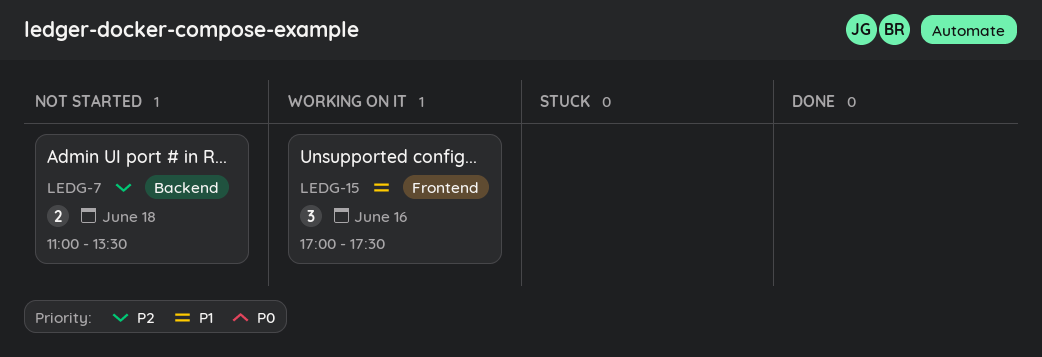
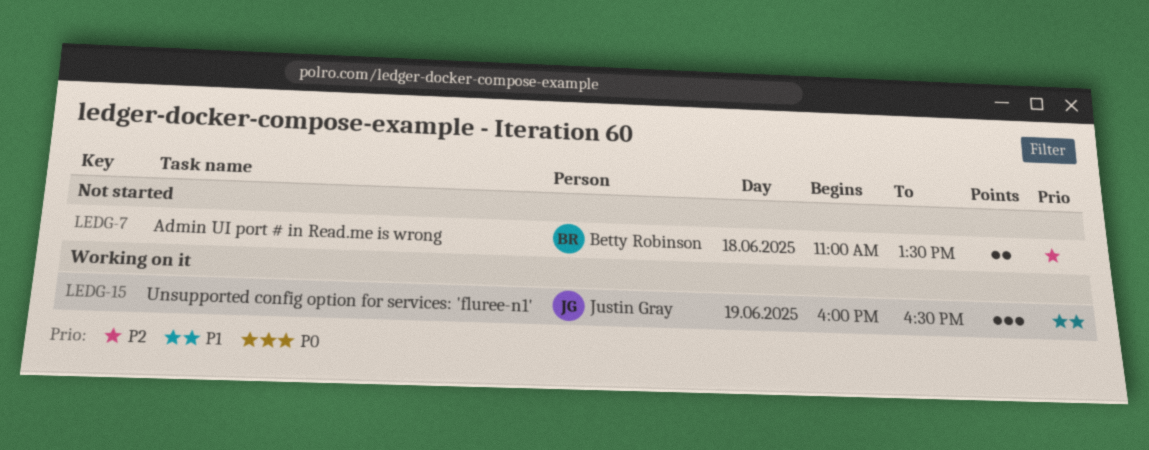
LEDG-15, day: Jun 16 -> Jun 19
LEDG-15, begins: 17:00 -> 16:00
LEDG-15, ends: 17:30 -> 16:30

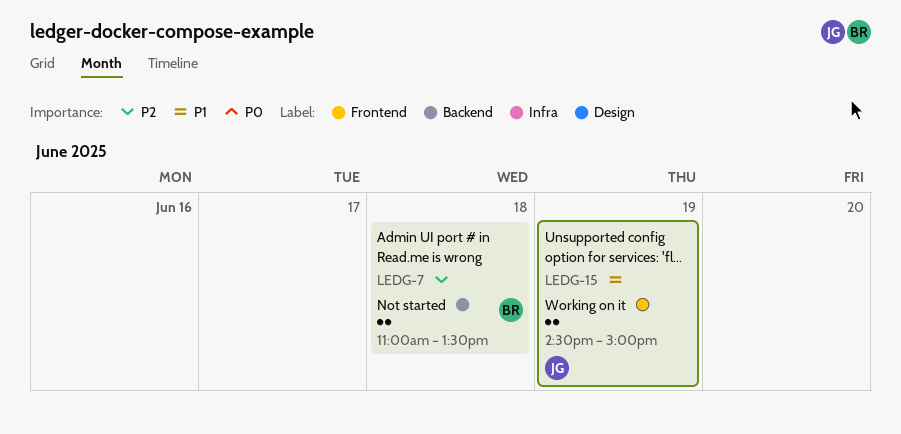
LEDG-15, estimate: 3 -> 2
LEDG-15, begins: 16:00 -> 14:30
LEDG-15, ends: 16:30 -> 15:00

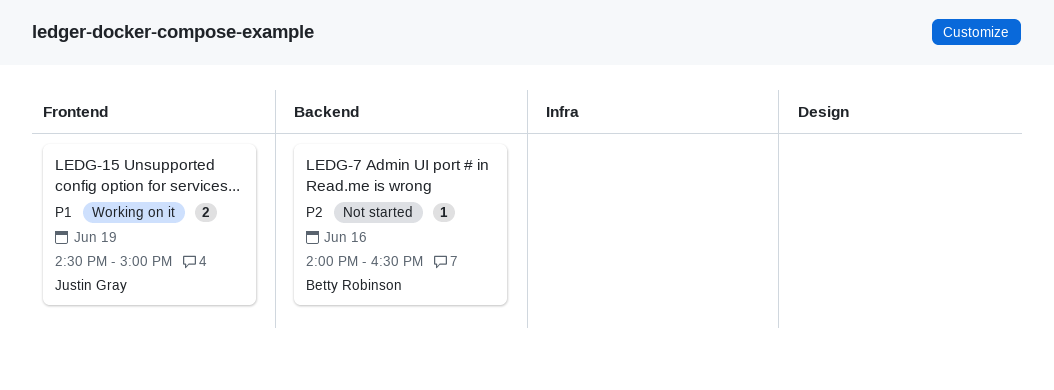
LEDG-7, estimate: 2 -> 1
LEDG-7, day: Jun 18 -> Jun 16
LEDG-7, begins: 11:00 -> 14:00
LEDG-7, ends: 13:30 -> 16:30

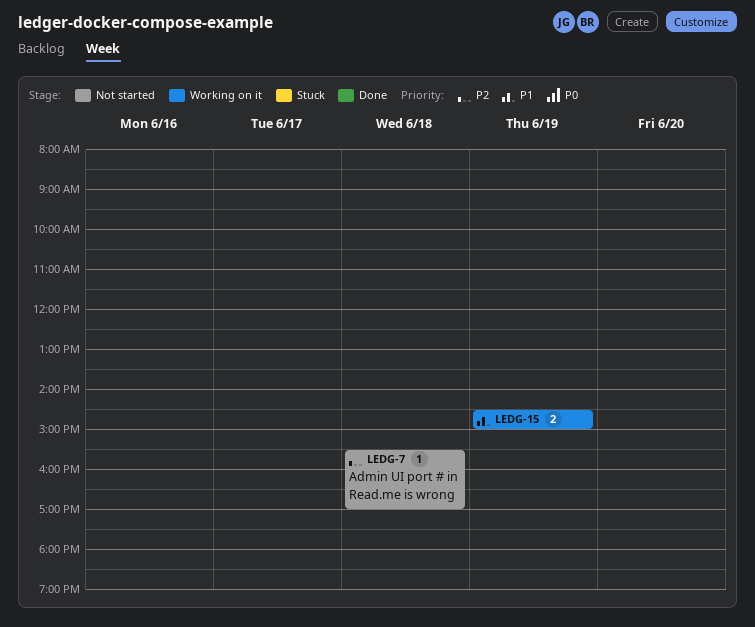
LEDG-7, day: Jun 16 -> Jun 18
LEDG-7, begins: 14:00 -> 15:30
LEDG-7, ends: 16:30 -> 17:00

